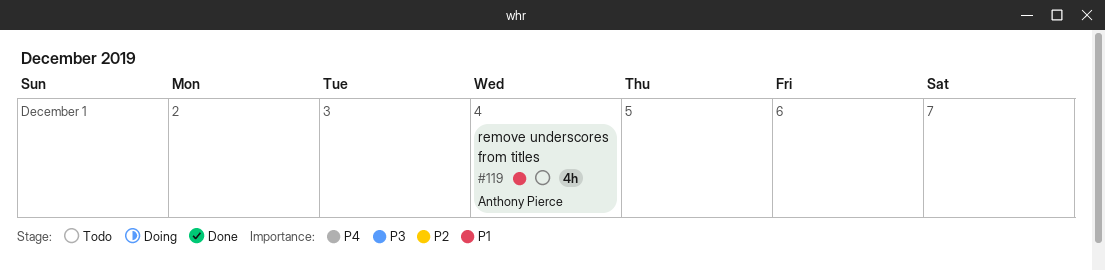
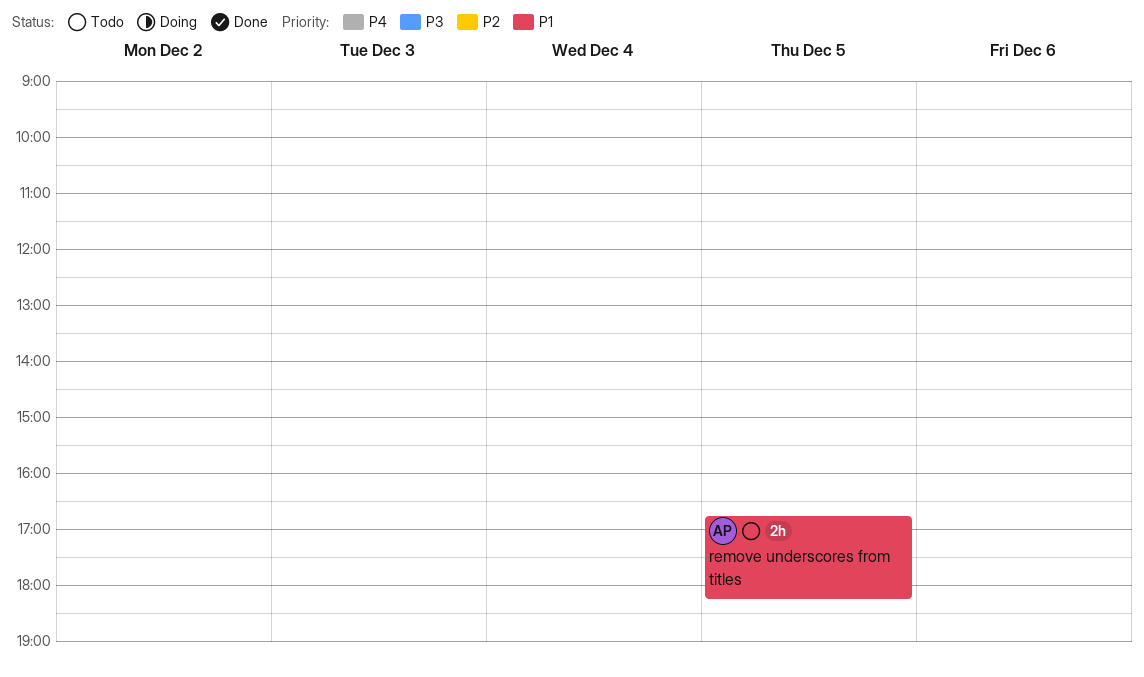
remove underscores from titles, estimate: 4h -> 2h
remove underscores from titles, day: Dec 4 -> Dec 5

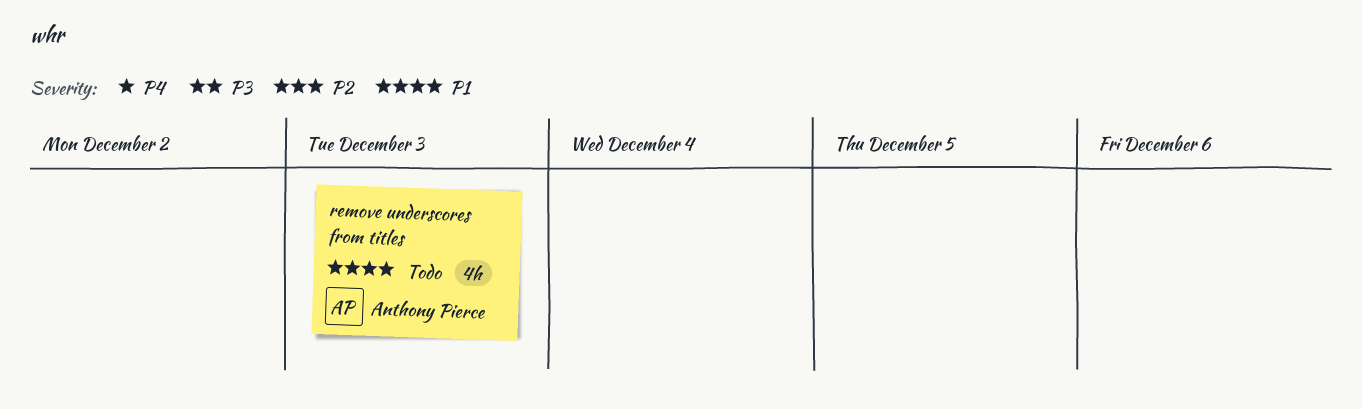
remove underscores from titles, estimate: 2h -> 4h
remove underscores from titles, day: Dec 5 -> Dec 3

